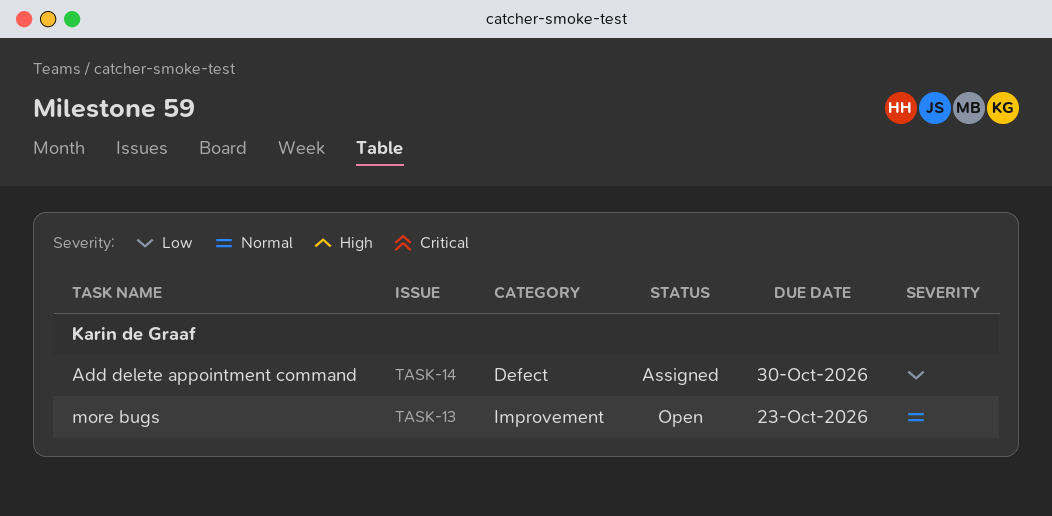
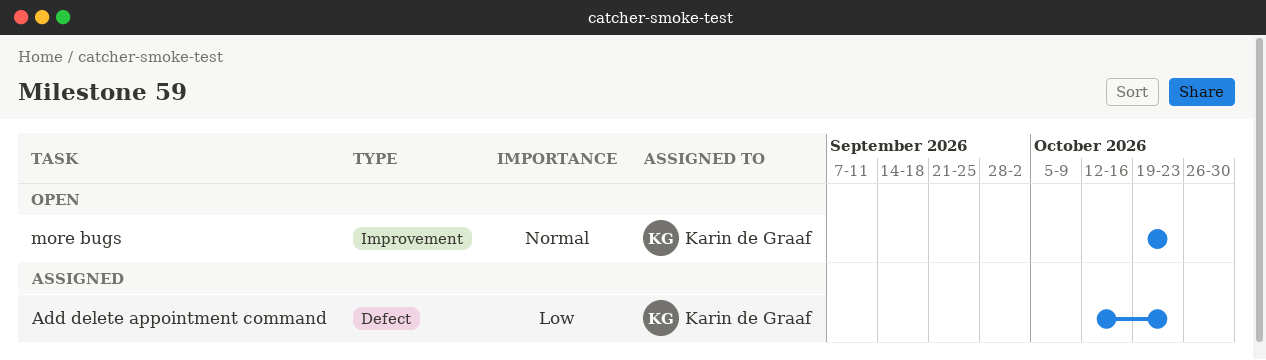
Add delete appointment command, due: Oct 30 -> Oct 23

